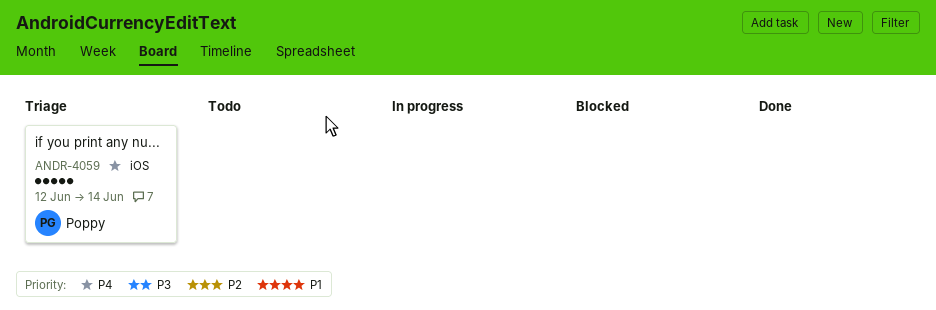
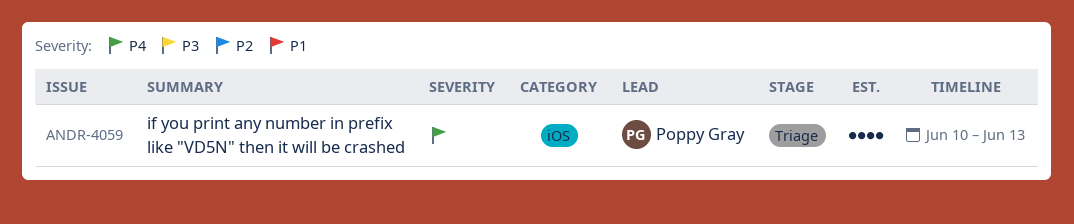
ANDR-4059, estimate: 5 -> 4
ANDR-4059, start: Jun 12 -> Jun 10
ANDR-4059, due: Jun 14 -> Jun 13

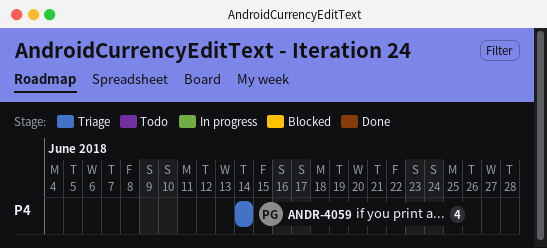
ANDR-4059, start: Jun 10 -> Jun 14
ANDR-4059, due: Jun 13 -> Jun 14

